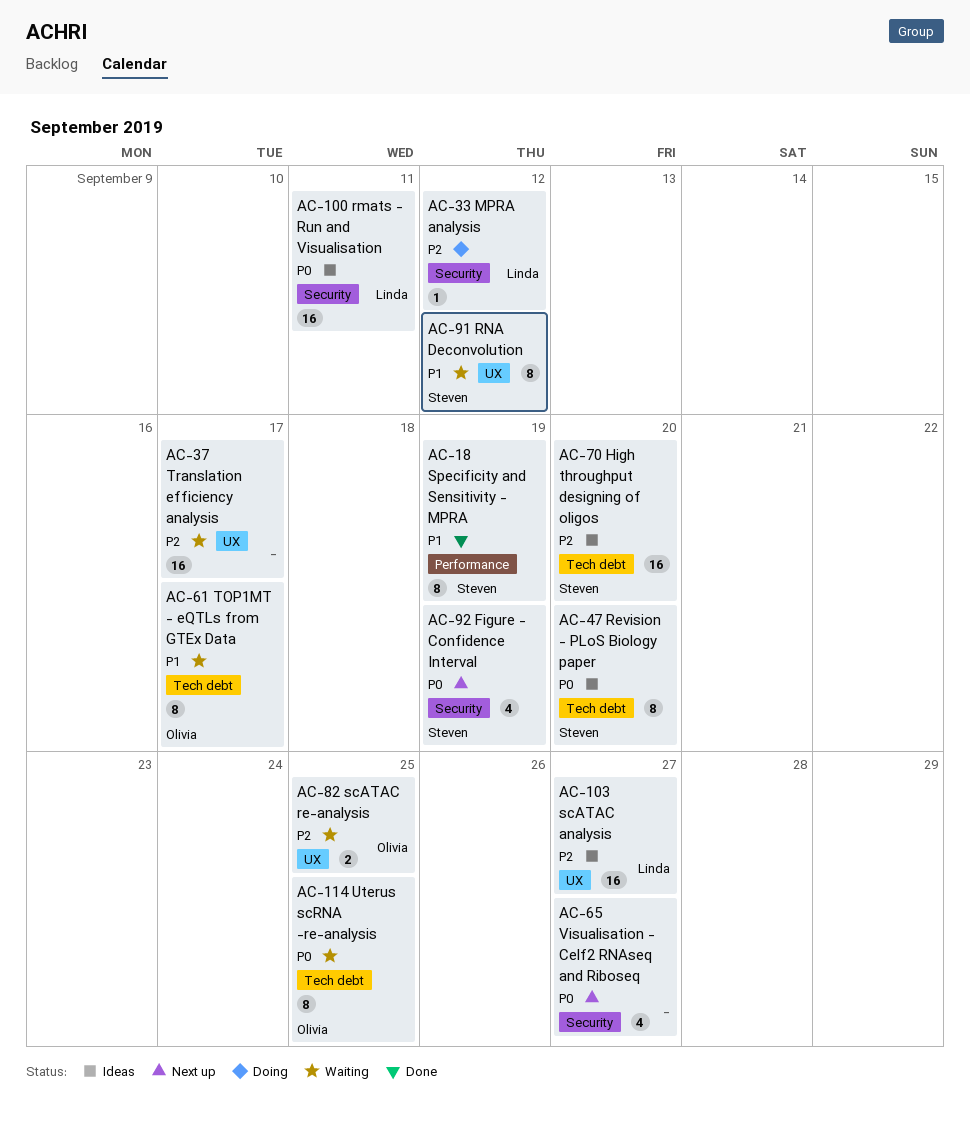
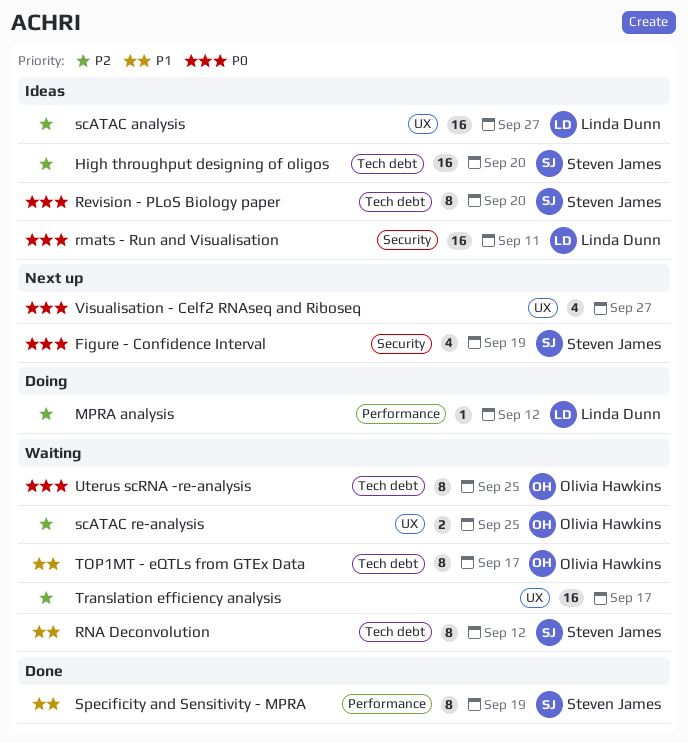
MPRA analysis, label: Security -> Performance
RNA Deconvolution, label: UX -> Tech debt
Visualisation - Celf2 RNAseq and Riboseq, label: Security -> UX

